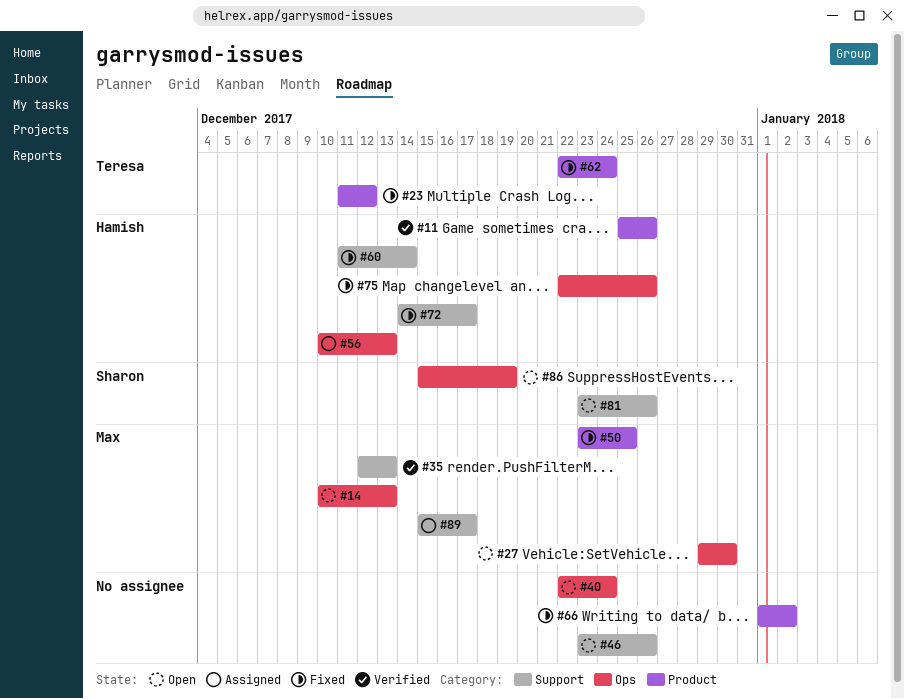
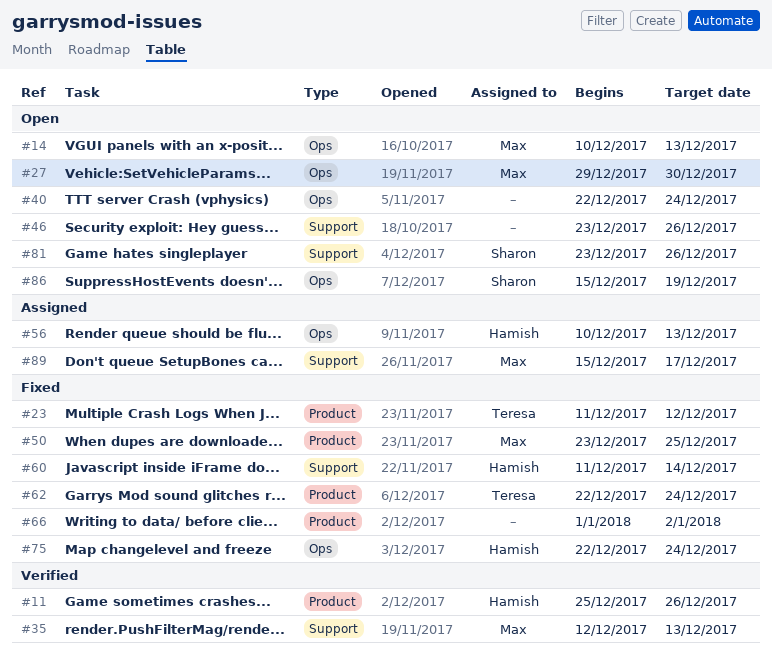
#72: present -> none
#75, due: Dec 26 -> Dec 24

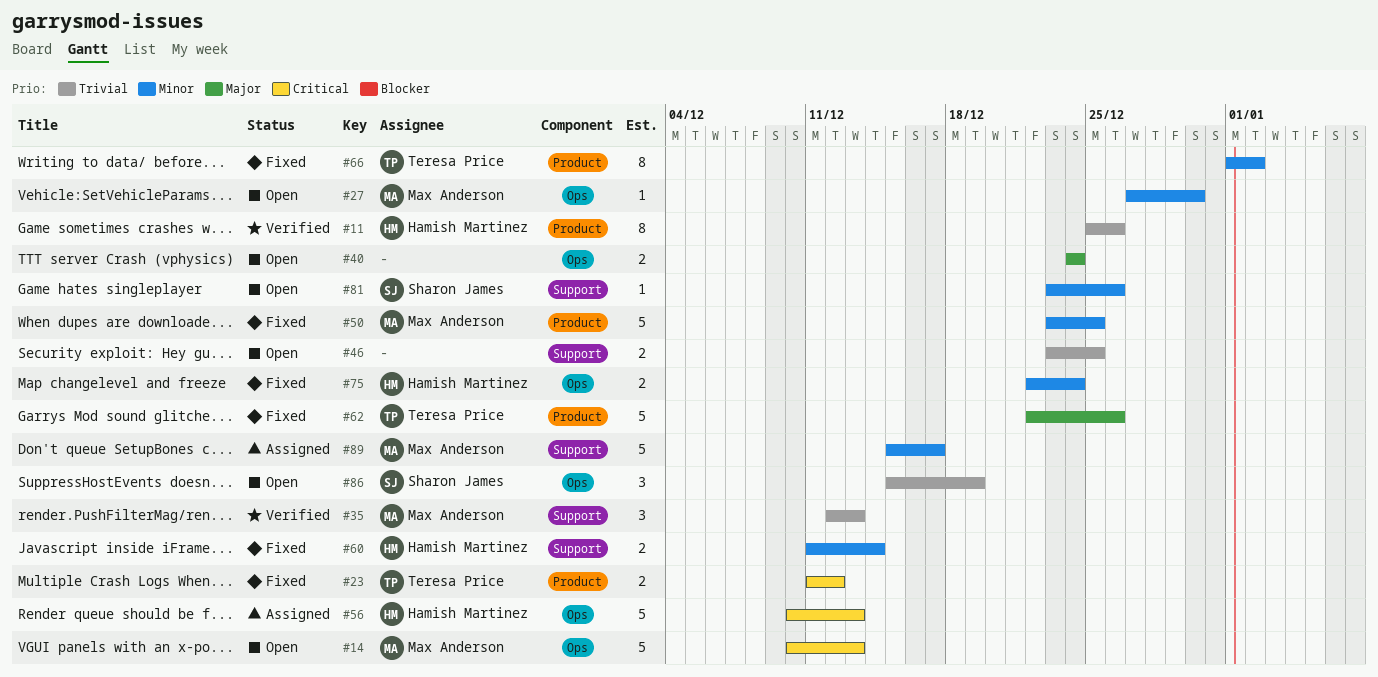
#27, start: Dec 29 -> Dec 27
#40, start: Dec 22 -> Dec 24
#46, due: Dec 26 -> Dec 25
#62, due: Dec 24 -> Dec 26
#66, owner: none -> Teresa Price

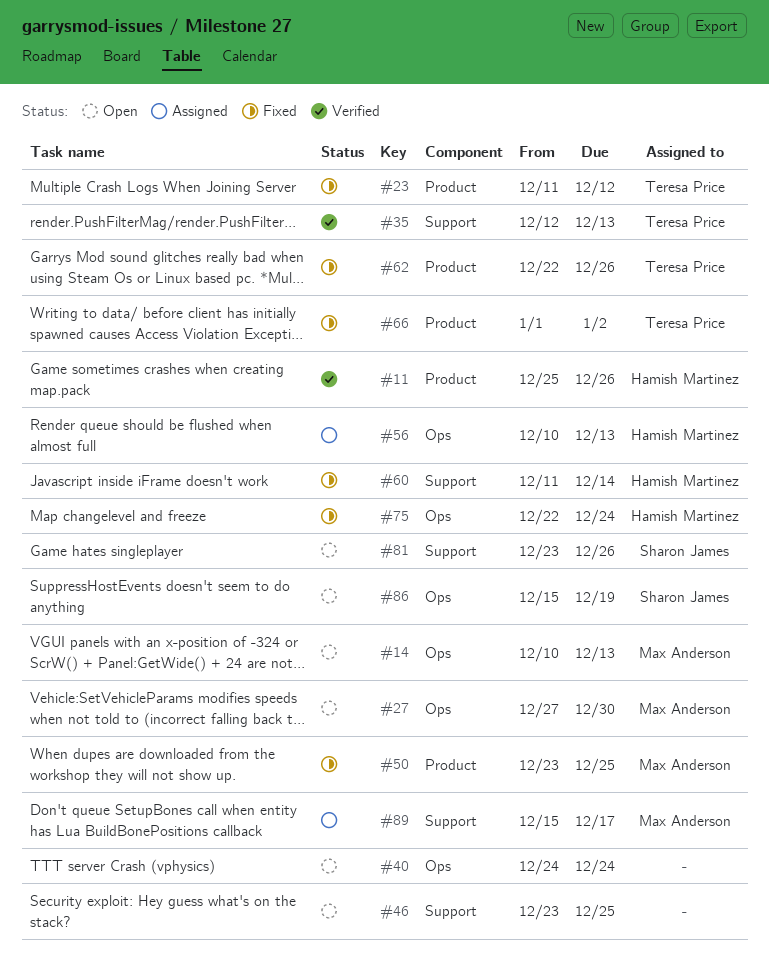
#35, owner: Max Anderson -> Teresa Price

